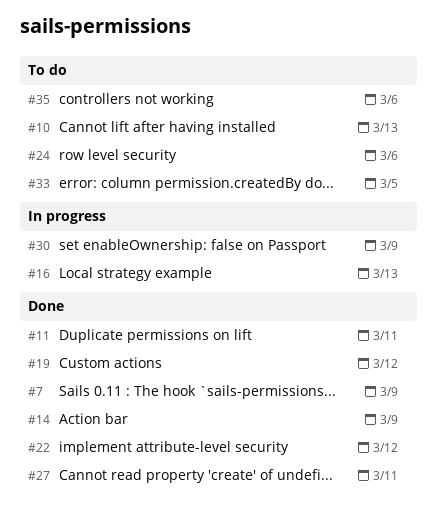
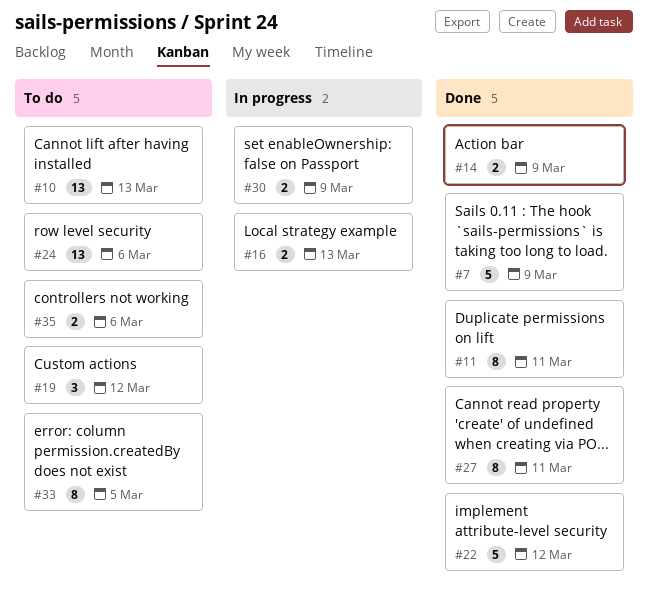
#19, status: Done -> To do

